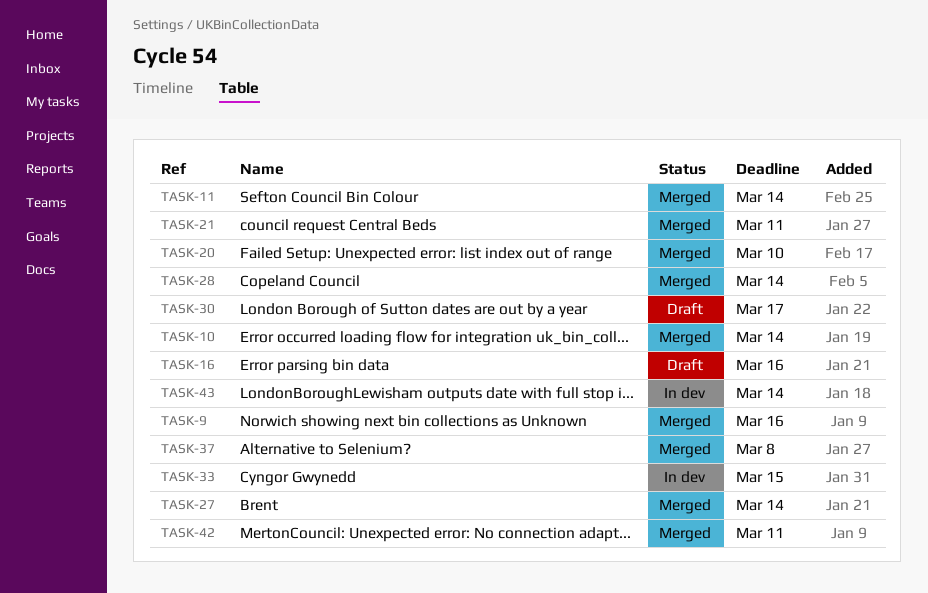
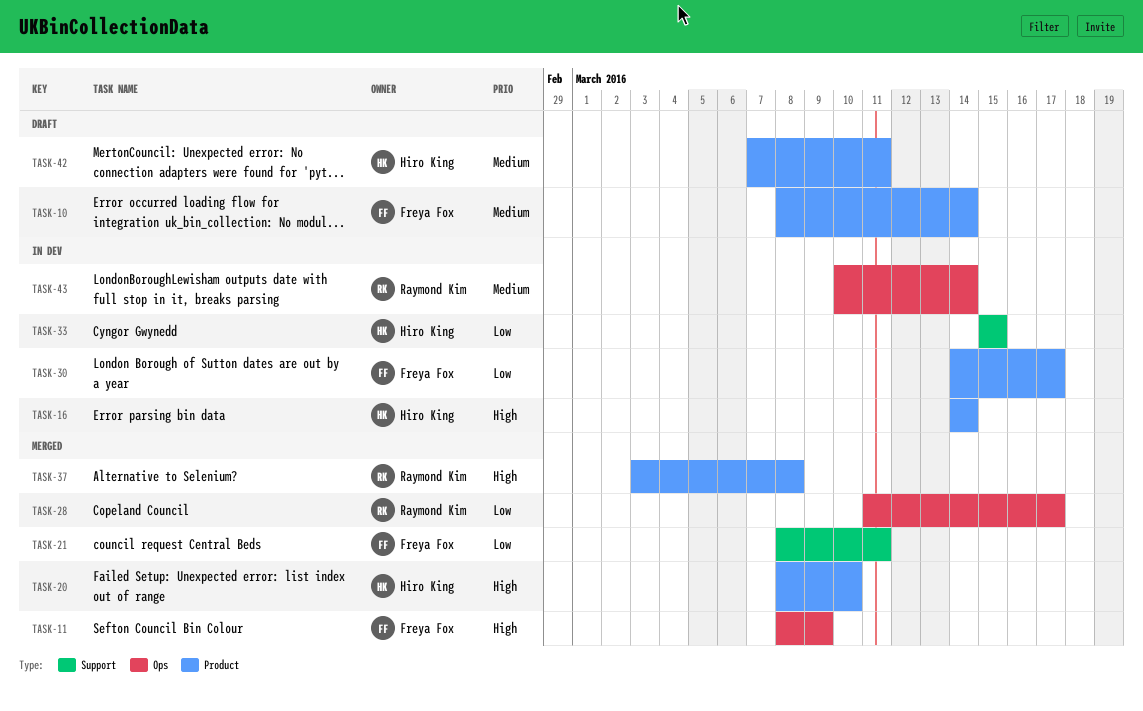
TASK-9: present -> none
TASK-10, status: Merged -> Draft
TASK-11, due: Mar 14 -> Mar 9
TASK-16, status: Draft -> In dev
TASK-16, due: Mar 16 -> Mar 14
TASK-27: present -> none
TASK-28, due: Mar 14 -> Mar 17
TASK-30, status: Draft -> In dev
TASK-42, status: Merged -> Draft

